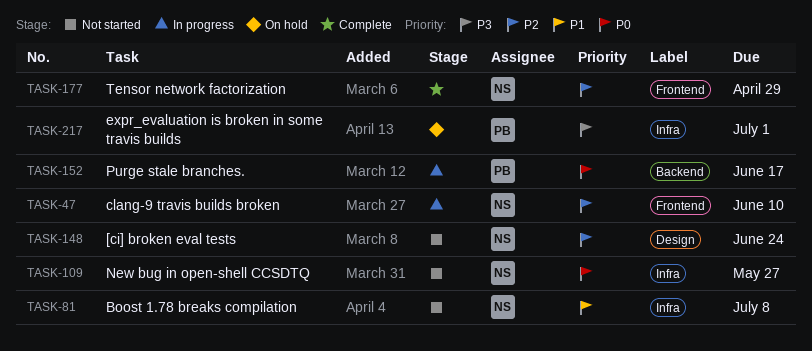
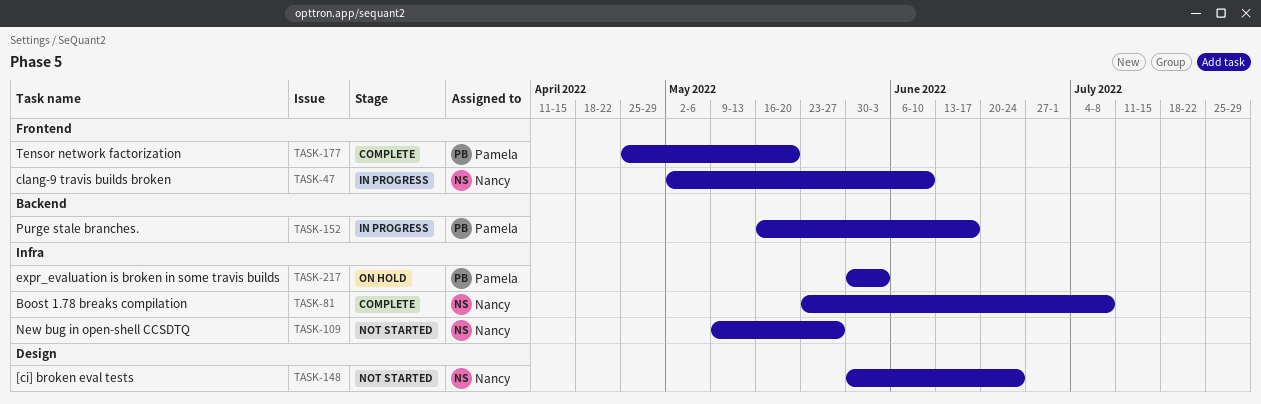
TASK-81, status: Not started -> Complete
TASK-177, owner: Nancy -> Pamela
TASK-177, due: Apr 29 -> May 20
TASK-217, due: Jul 1 -> Jun 3

